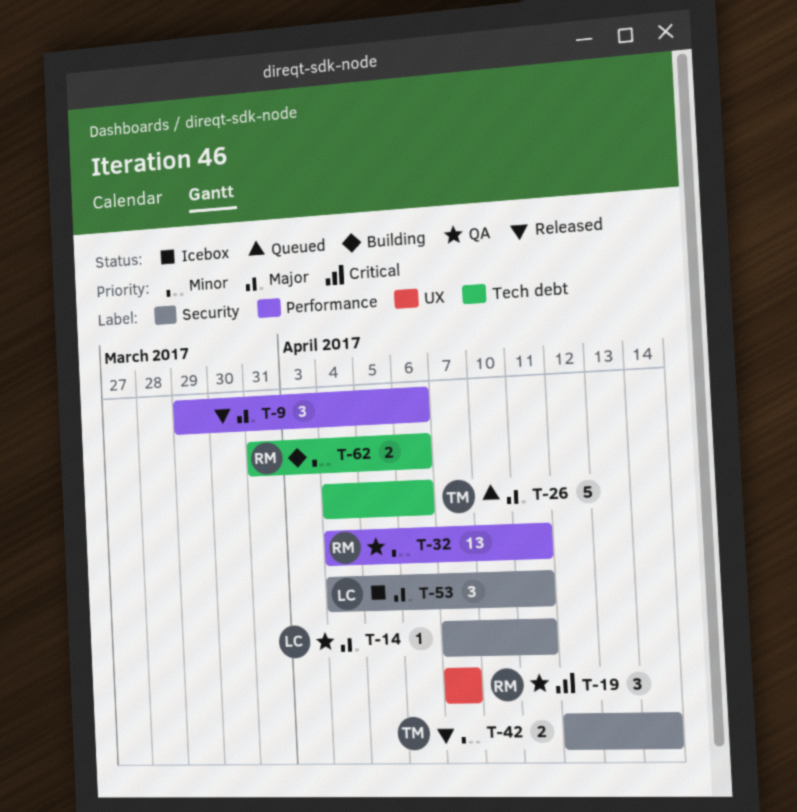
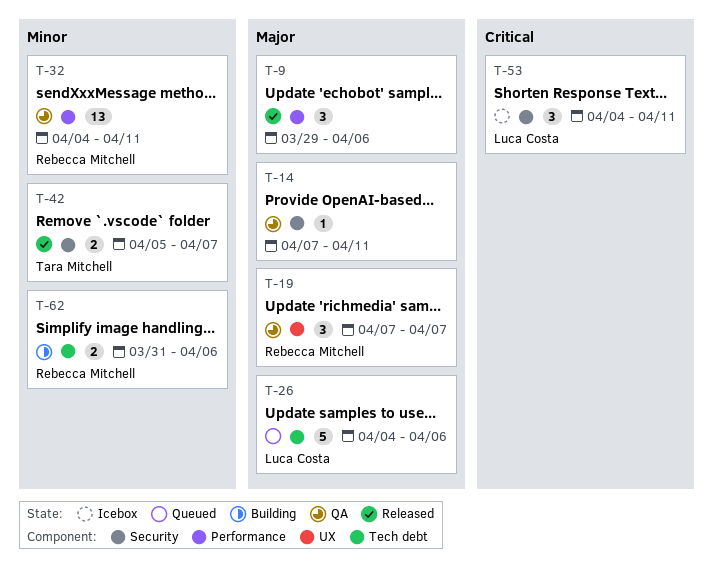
T-14, owner: Luca Costa -> none
T-19, priority: Critical -> Major
T-26, owner: Tara Mitchell -> Luca Costa
T-42, start: Apr 12 -> Apr 5
T-42, due: Apr 14 -> Apr 7
T-53, priority: Major -> Critical

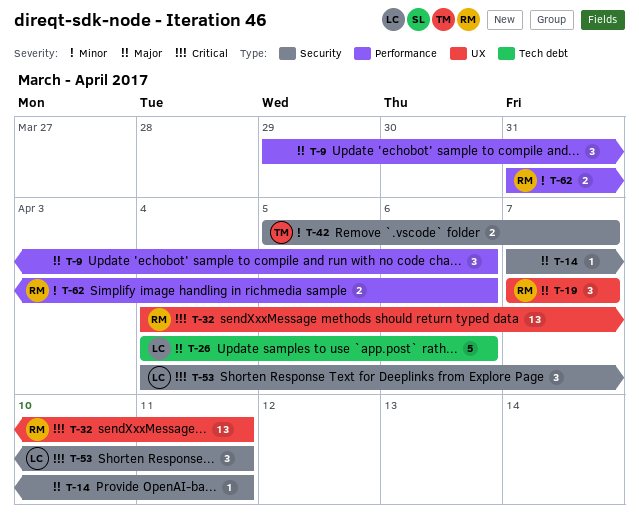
T-32, priority: Minor -> Critical
T-32, label: Performance -> UX
T-62, label: Tech debt -> Performance

